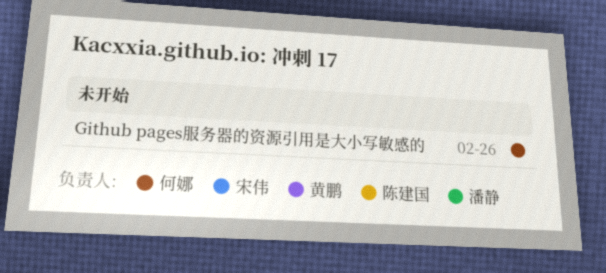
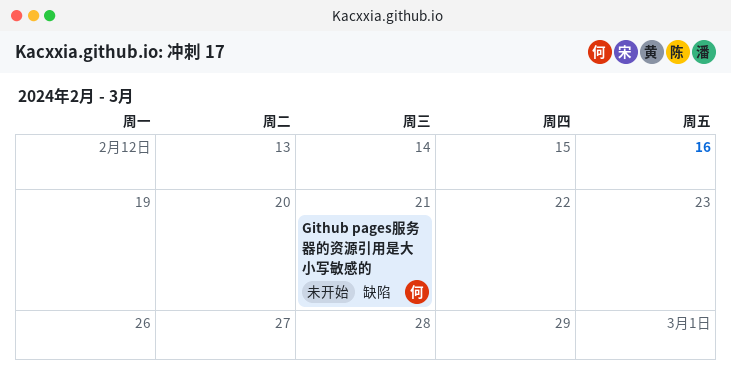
Github pages服务器的资源引用是大小写敏感的, due: Feb 26 -> Feb 21

